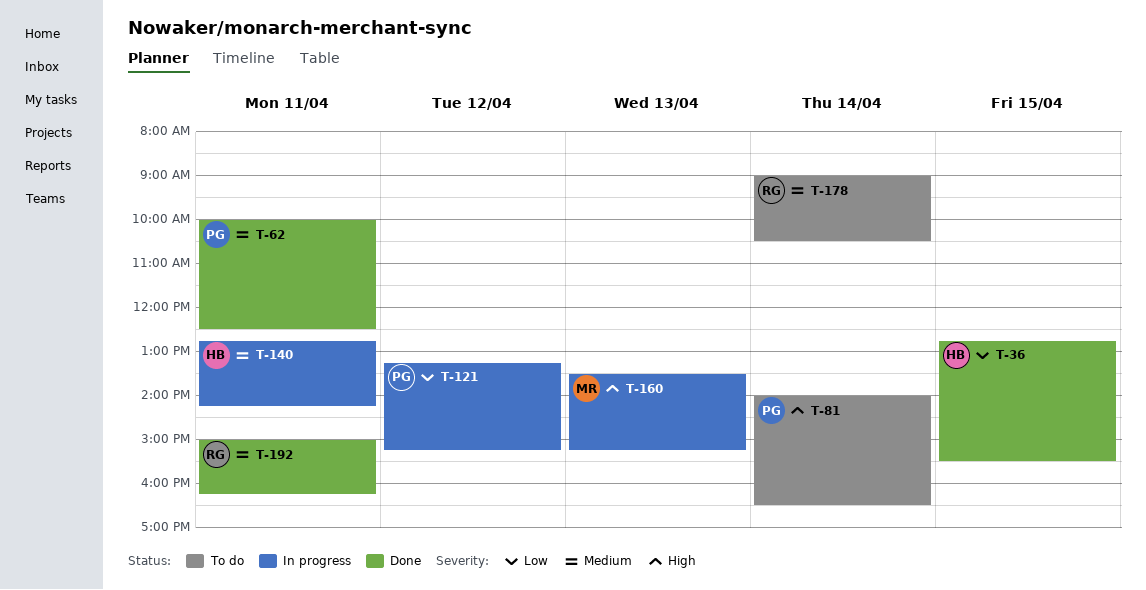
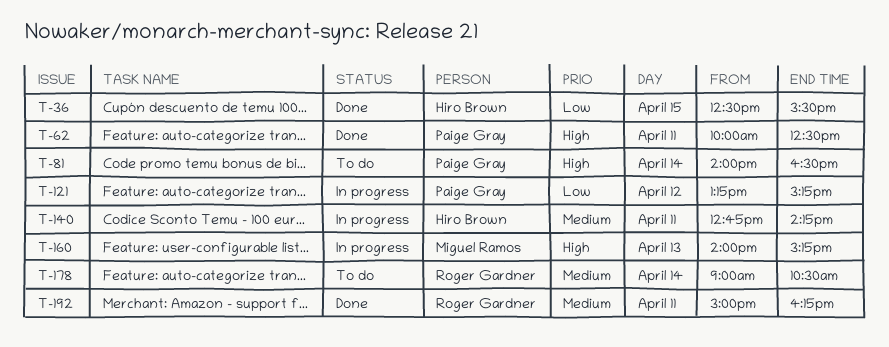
T-36, begins: 12:45 -> 12:30
T-62, priority: Medium -> High
T-160, begins: 13:30 -> 14:00

